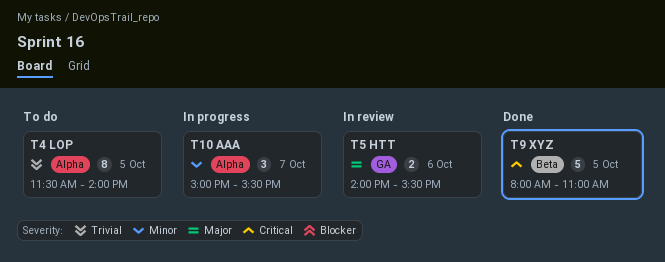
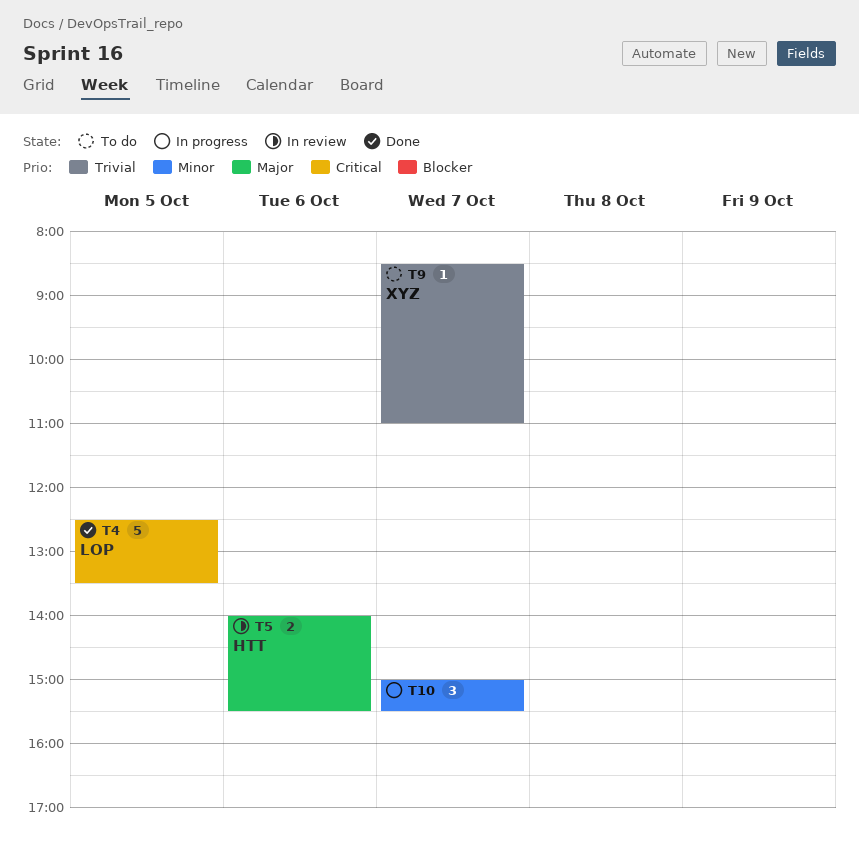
T4, status: To do -> Done
T4, priority: Trivial -> Critical
T4, estimate: 8 -> 5
T4, begins: 11:30 -> 12:30
T4, ends: 14:00 -> 13:30
T9, status: Done -> To do
T9, priority: Critical -> Trivial
T9, estimate: 5 -> 1
T9, day: Oct 5 -> Oct 7
T9, begins: 08:00 -> 08:30

